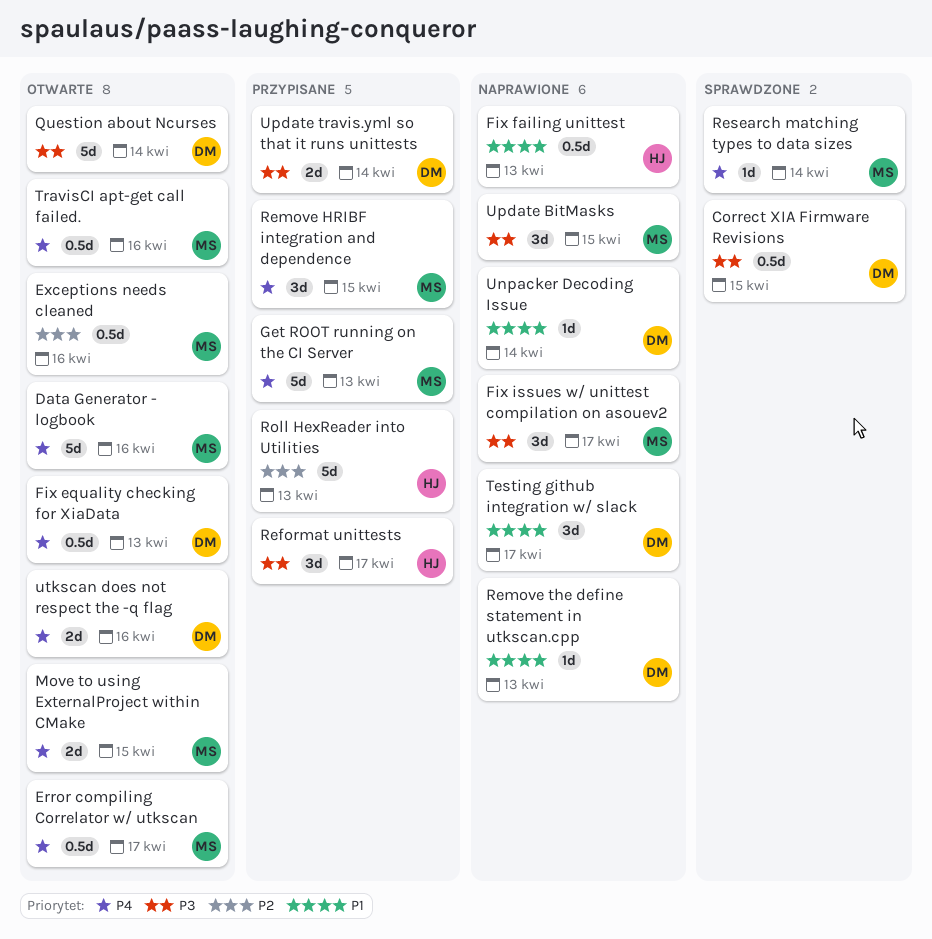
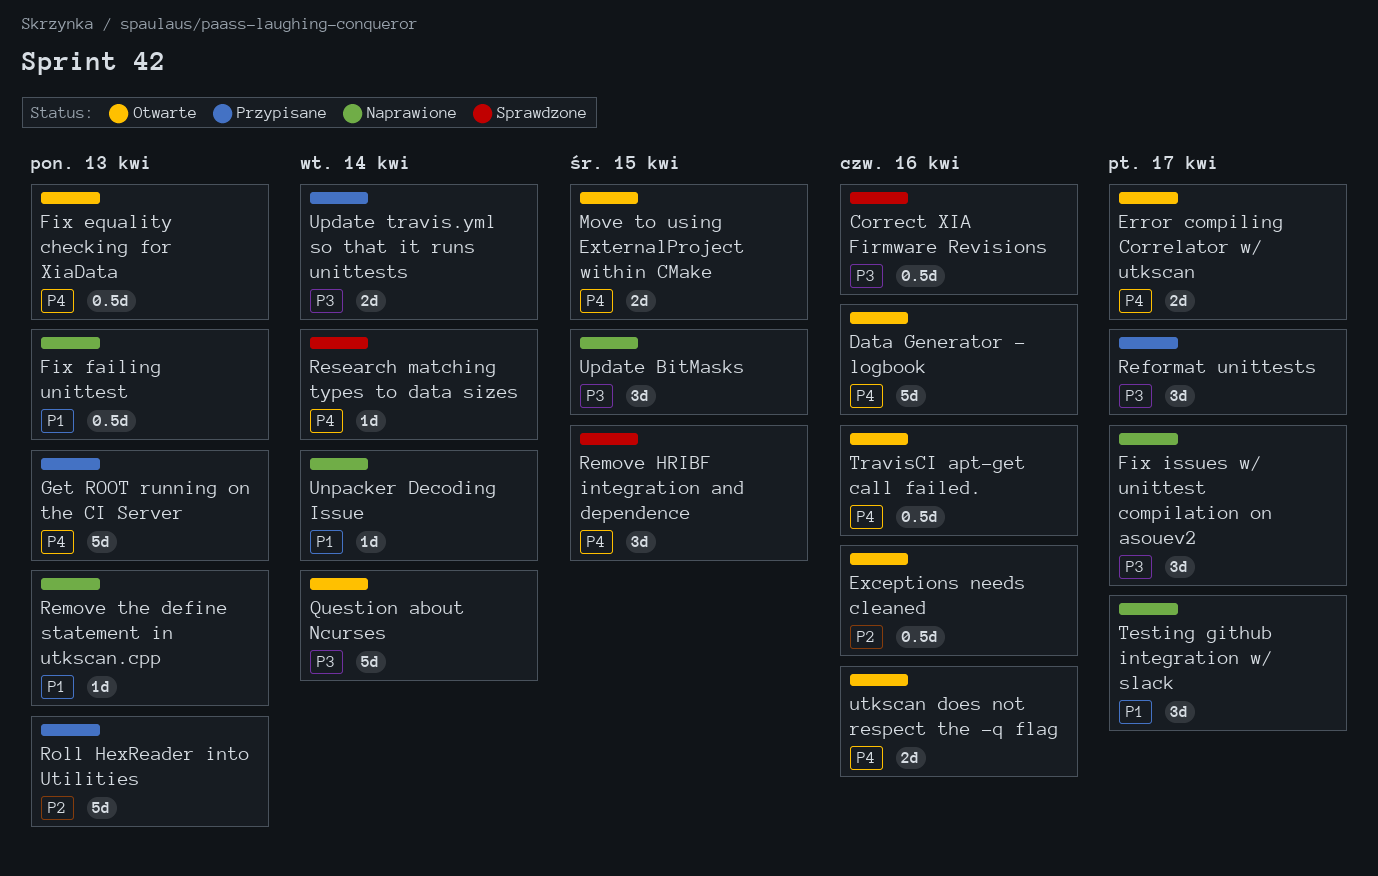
Correct XIA Firmware Revisions, due: Apr 15 -> Apr 16
Error compiling Correlator w/ utkscan, estimate: 0.5d -> 2d
Remove HRIBF integration and dependence, status: Przypisane -> Sprawdzone

